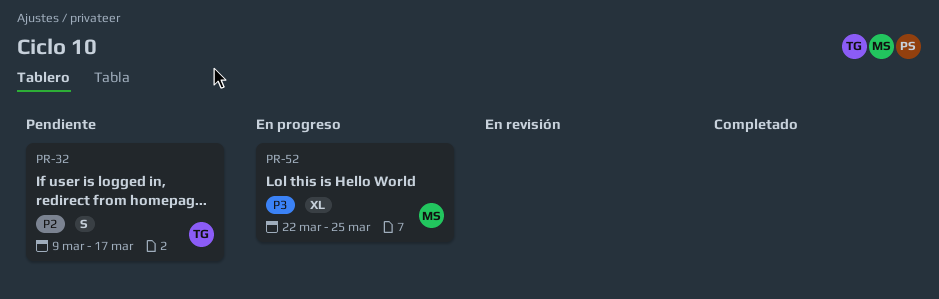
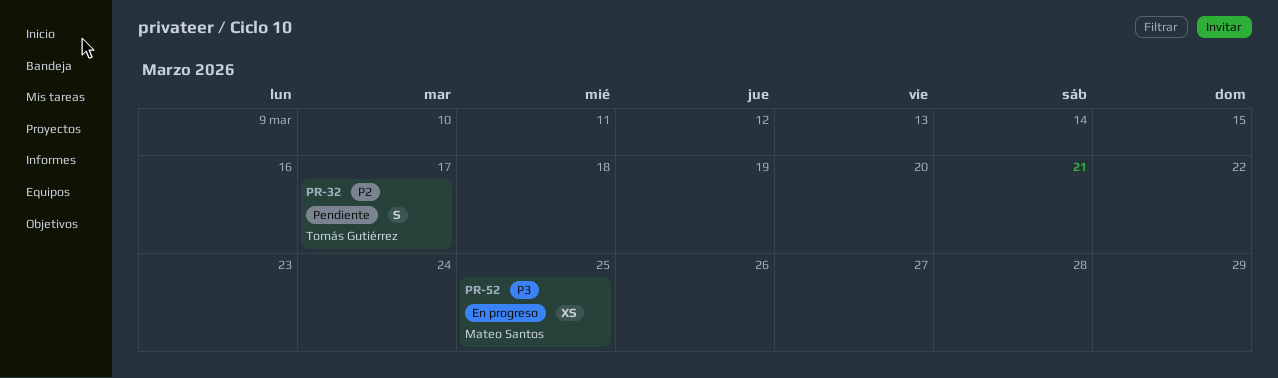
PR-52, estimate: XL -> XS

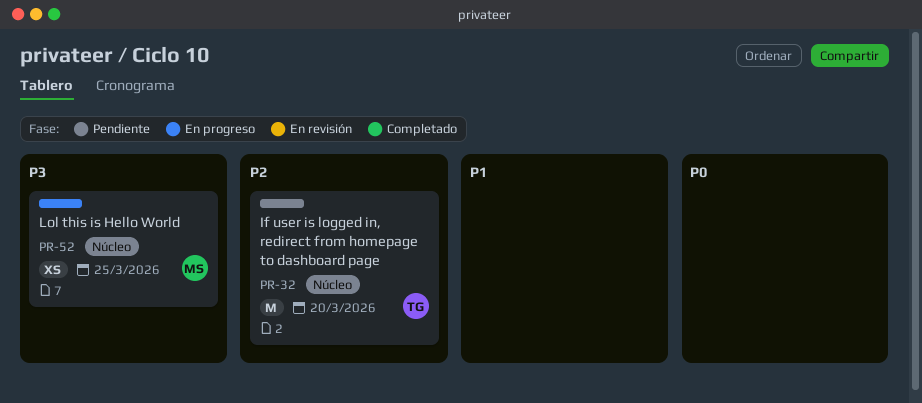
PR-32, estimate: S -> M
PR-32, due: Mar 17 -> Mar 20

